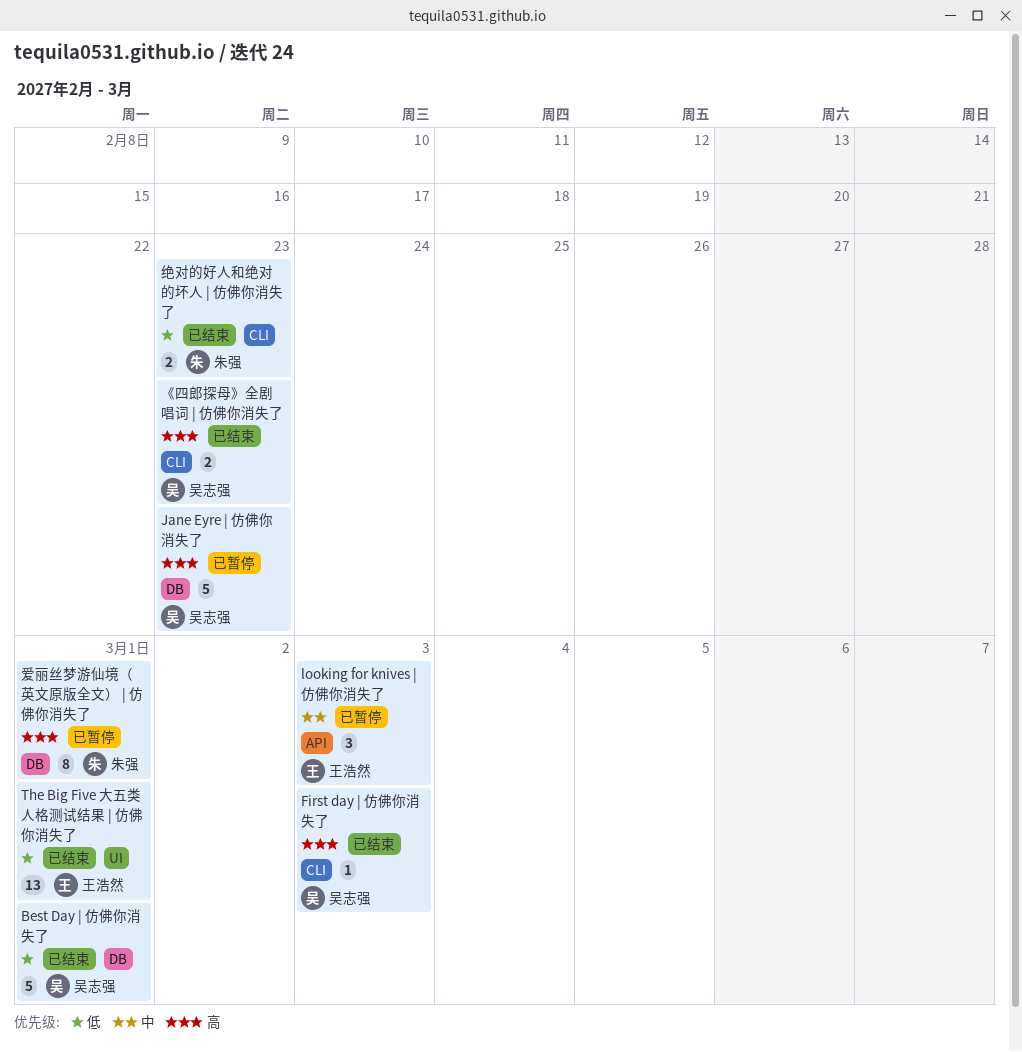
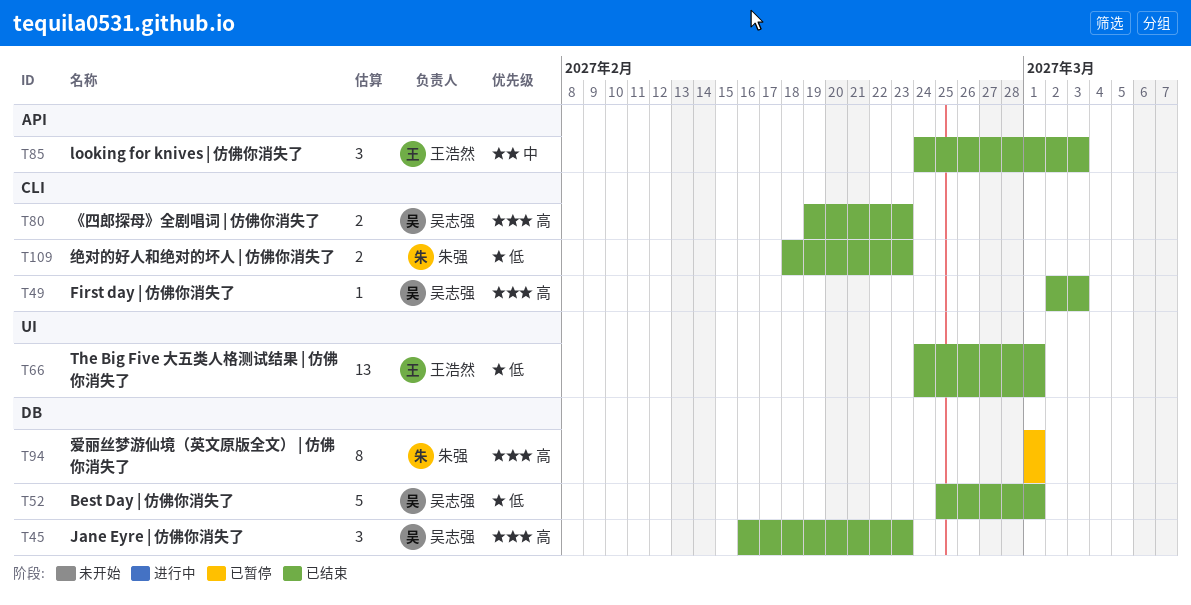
Jane Eyre | 仿佛你消失了, status: 已暂停 -> 已结束
Jane Eyre | 仿佛你消失了, estimate: 5 -> 3
looking for knives | 仿佛你消失了, status: 已暂停 -> 已结束

